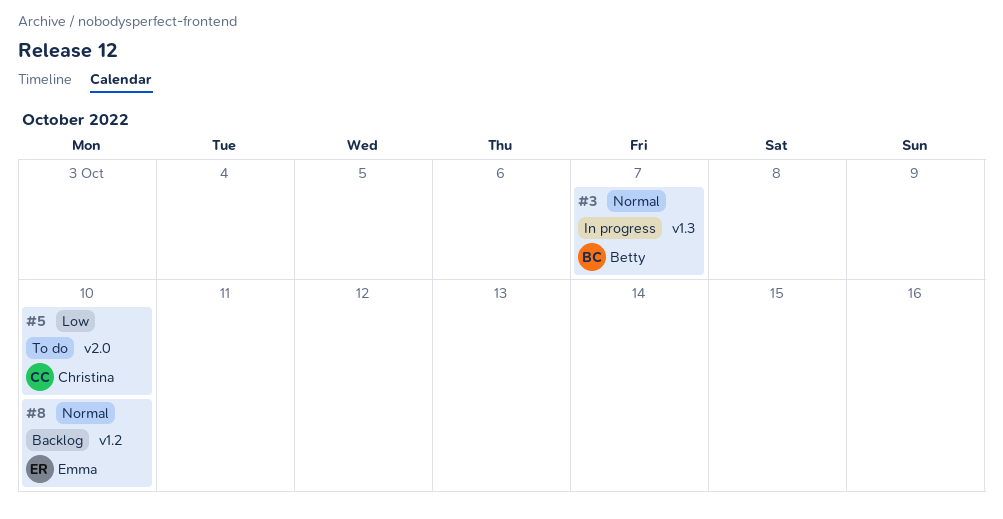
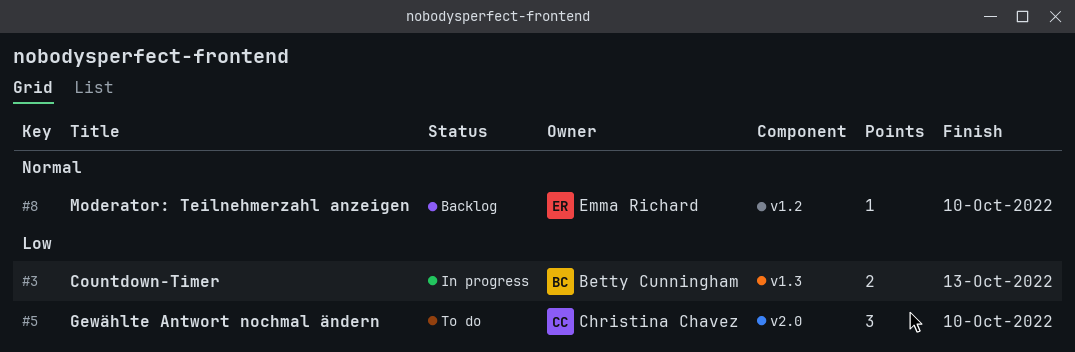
#3, priority: Normal -> Low
#3, due: Oct 7 -> Oct 13

